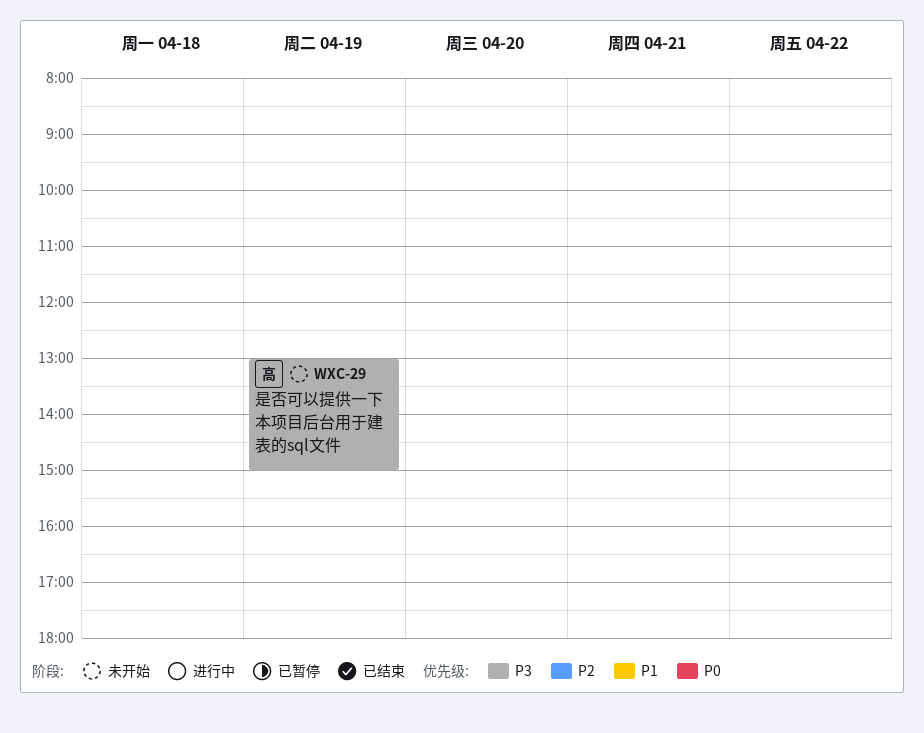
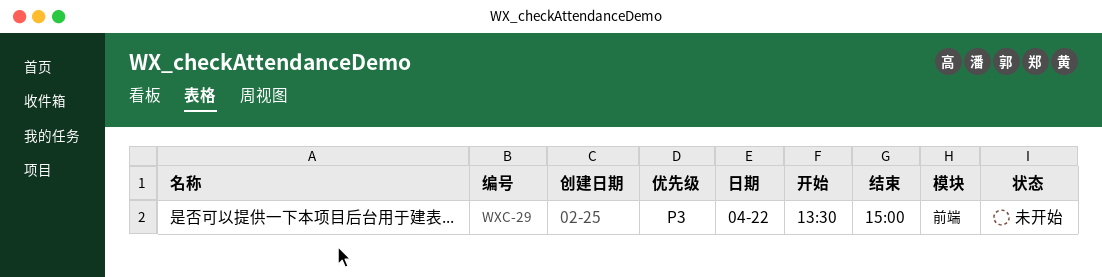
WXC-29, day: Apr 19 -> Apr 22
WXC-29, begins: 13:00 -> 13:30

